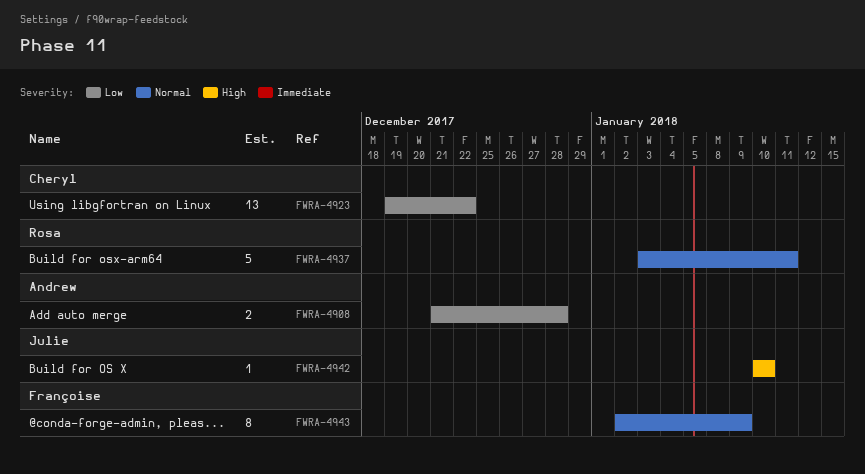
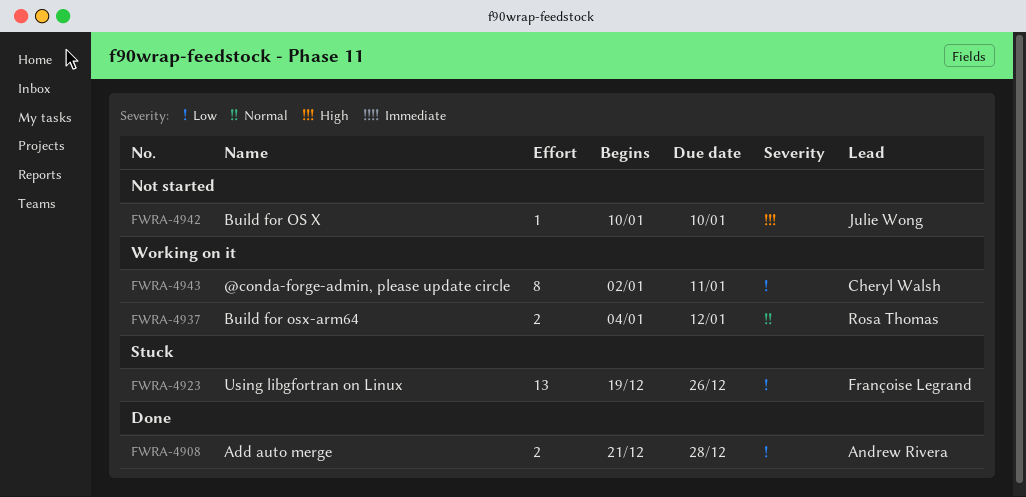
FWRA-4923, owner: Cheryl Walsh -> Françoise Legrand
FWRA-4923, due: Dec 22 -> Dec 26
FWRA-4937, estimate: 5 -> 2
FWRA-4937, start: Jan 3 -> Jan 4
FWRA-4937, due: Jan 11 -> Jan 12
FWRA-4943, owner: Françoise Legrand -> Cheryl Walsh
FWRA-4943, priority: Normal -> Low
FWRA-4943, due: Jan 9 -> Jan 11

